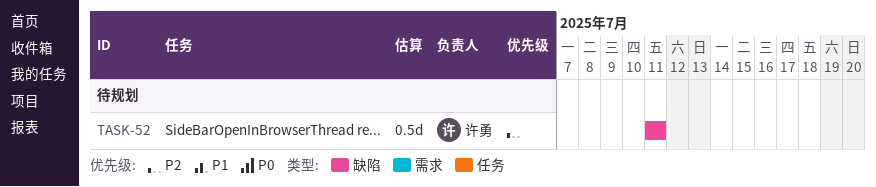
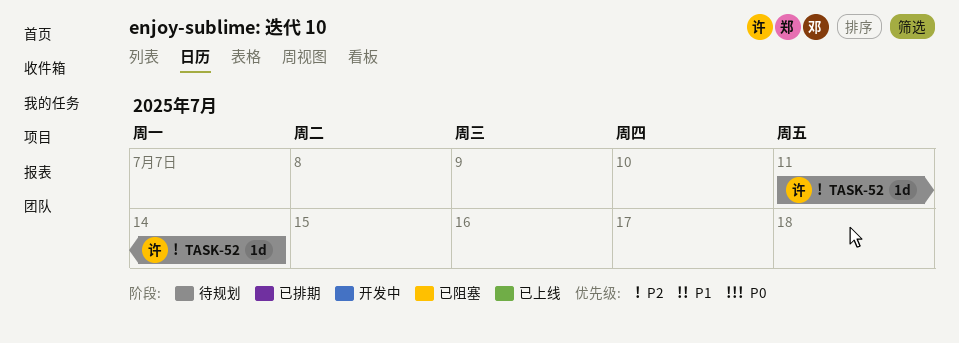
TASK-52, estimate: 0.5d -> 1d
TASK-52, due: Jul 11 -> Jul 14

